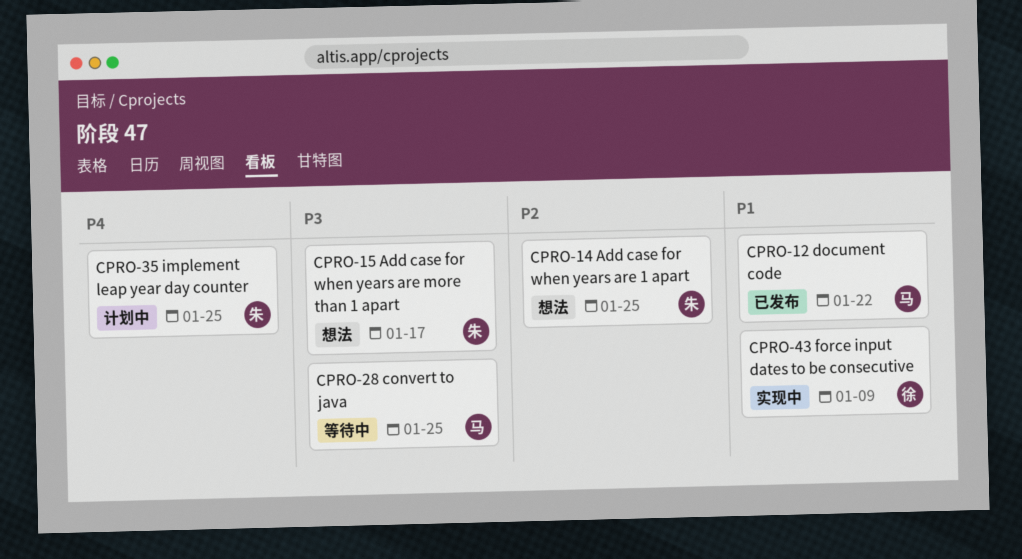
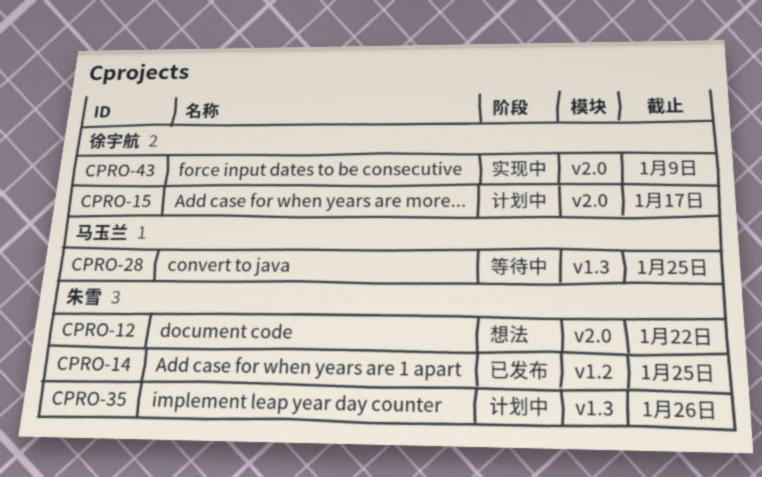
CPRO-12, status: 已发布 -> 想法
CPRO-12, owner: 马玉兰 -> 朱雪
CPRO-14, status: 想法 -> 已发布
CPRO-15, status: 想法 -> 计划中
CPRO-15, owner: 朱雪 -> 徐宇航
CPRO-35, due: Jan 25 -> Jan 26

